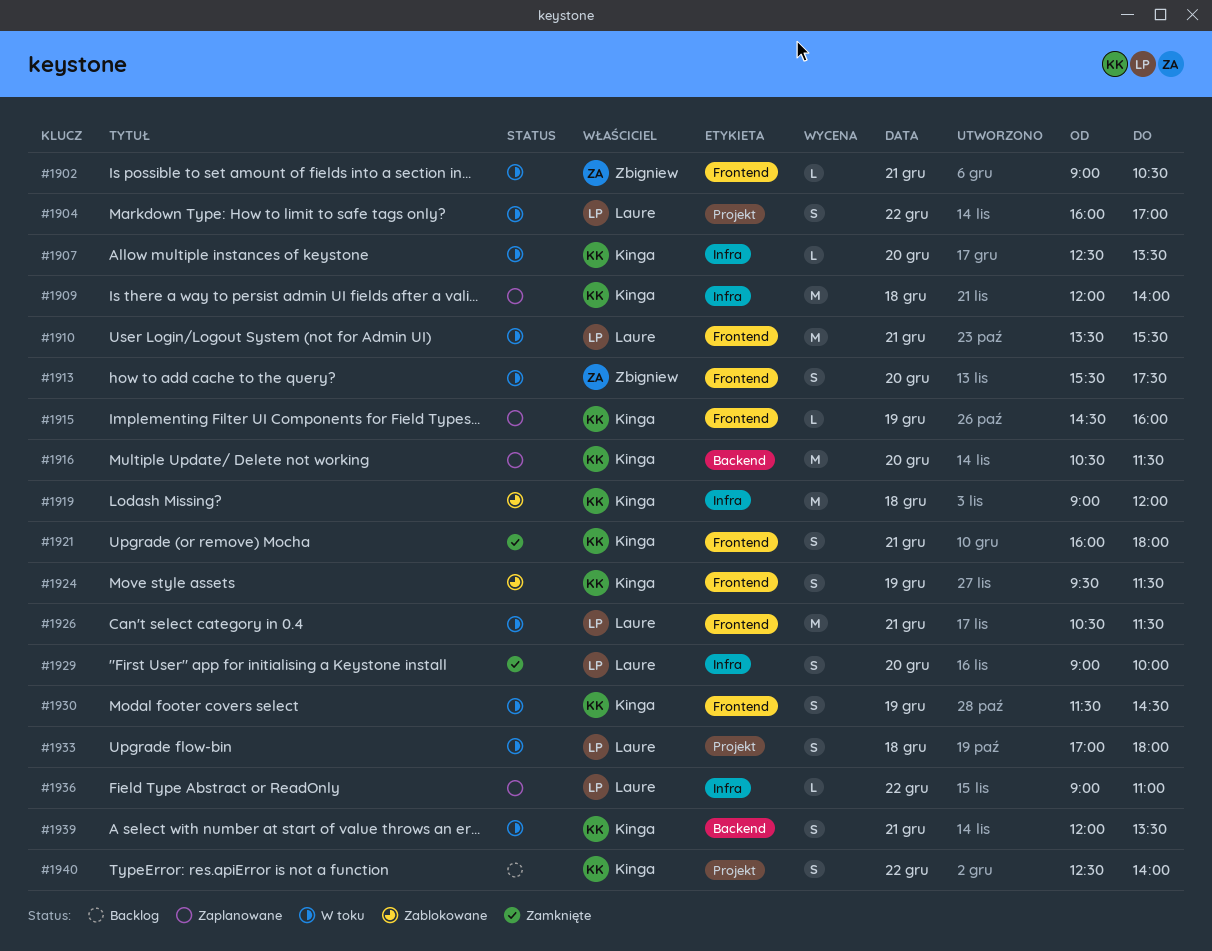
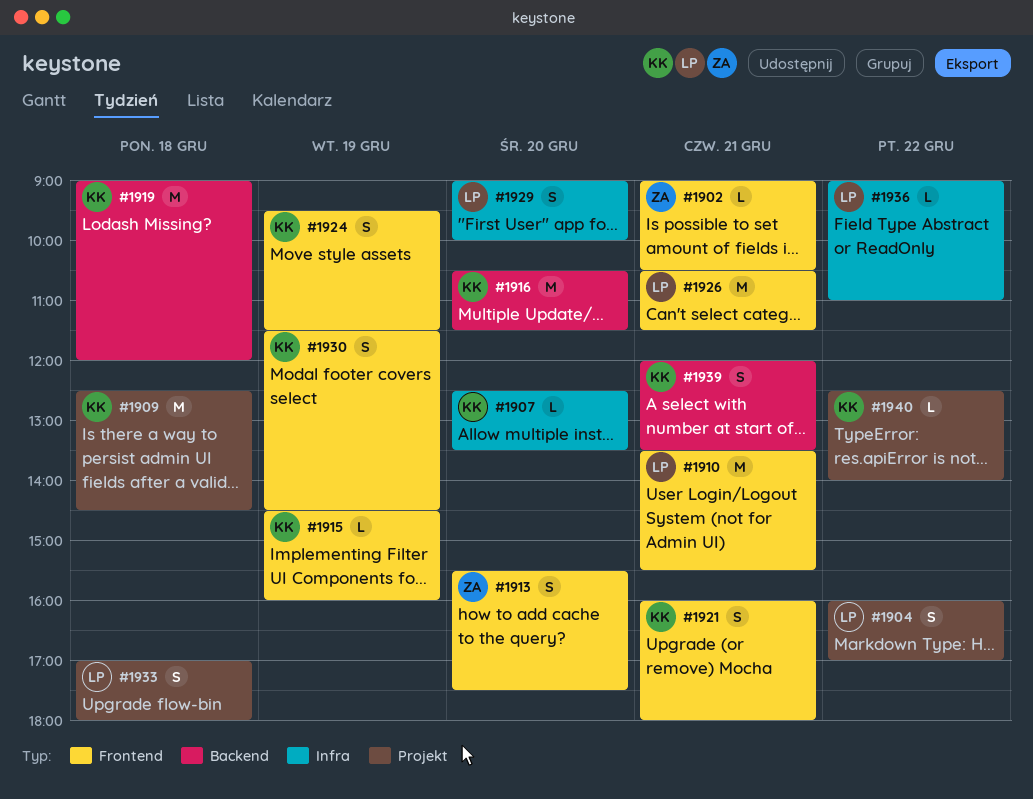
#1909, label: Infra -> Projekt
#1909, begins: 12:00 -> 12:30
#1909, ends: 14:00 -> 14:30
#1919, label: Infra -> Backend
#1940, estimate: S -> L

